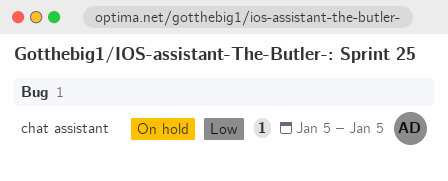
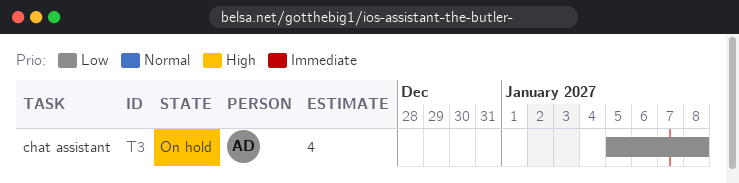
chat assistant, estimate: 1 -> 4
chat assistant, due: Jan 5 -> Jan 8

